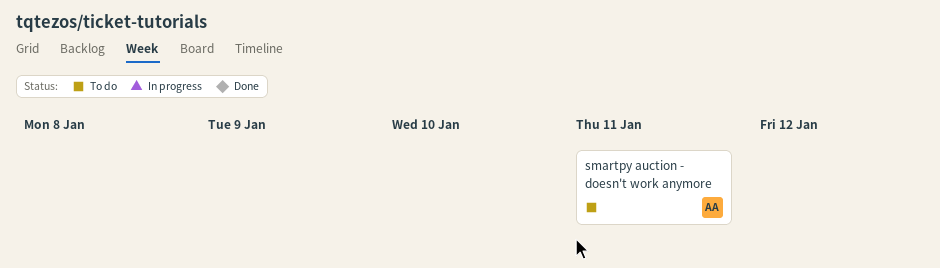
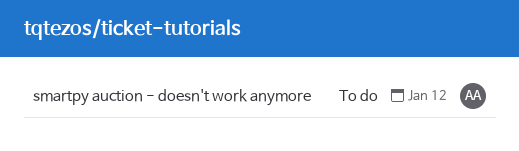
smartpy auction - doesn't work anymore, due: Jan 11 -> Jan 12

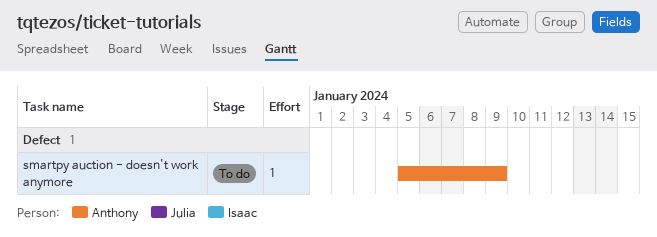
smartpy auction - doesn't work anymore, due: Jan 12 -> Jan 9

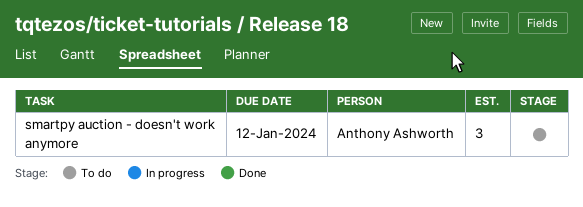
smartpy auction - doesn't work anymore, estimate: 1 -> 3
smartpy auction - doesn't work anymore, due: Jan 9 -> Jan 12

